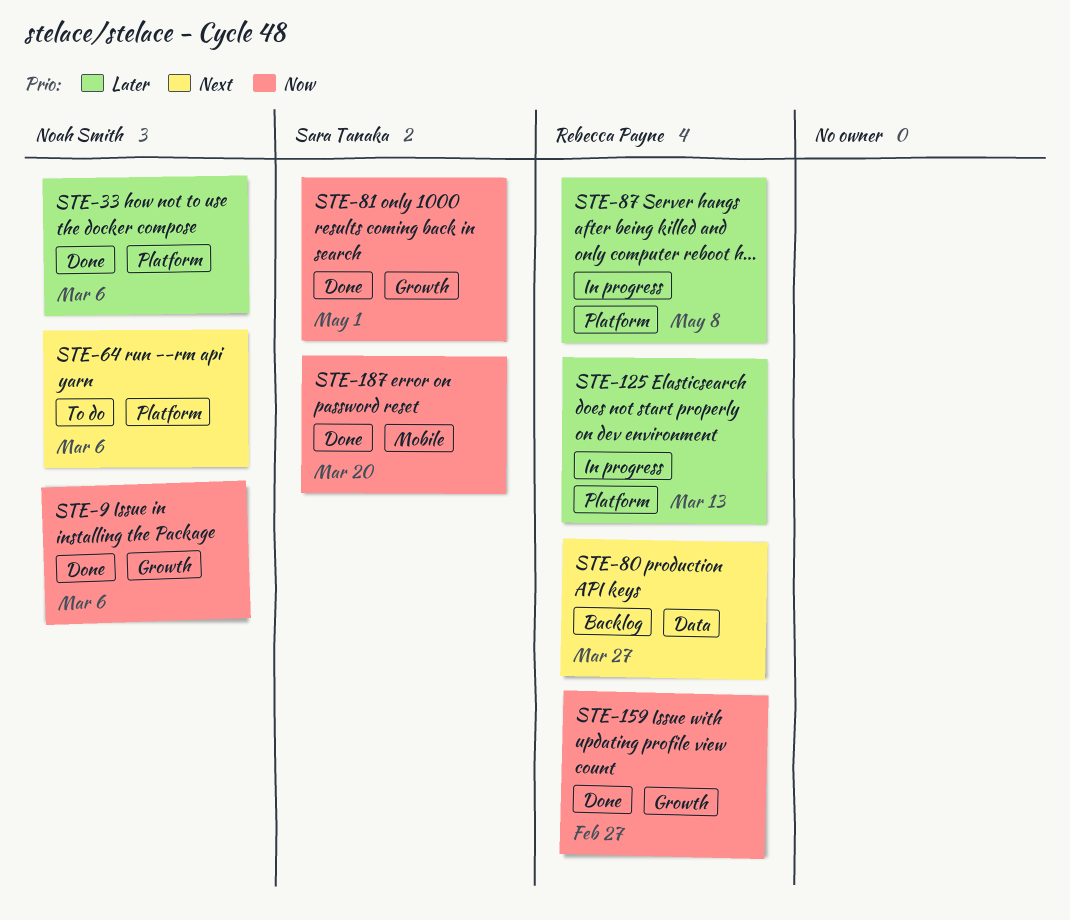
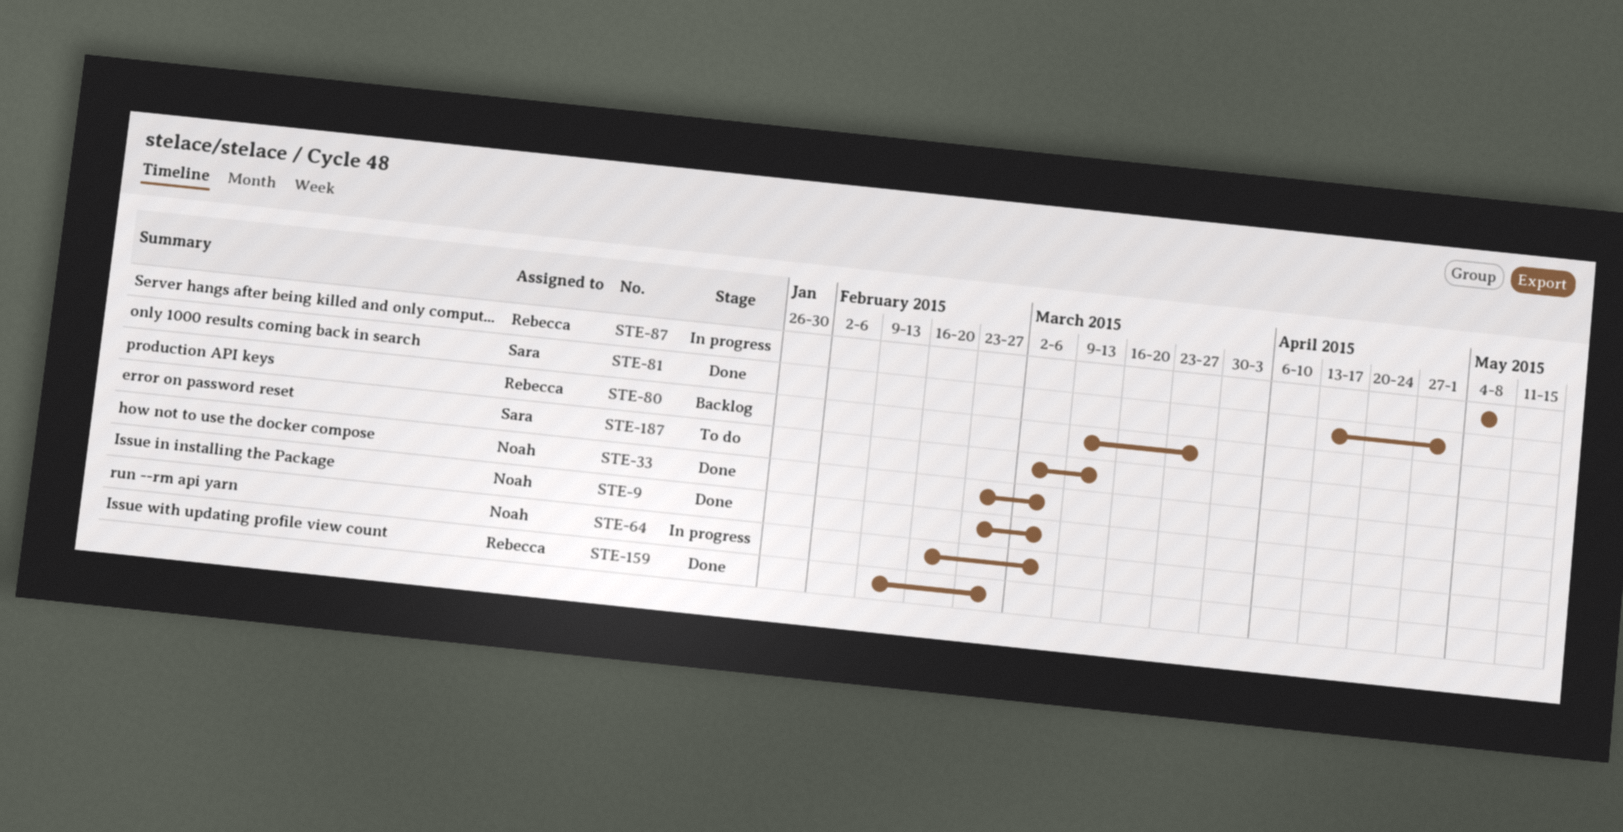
STE-64, status: To do -> In progress
STE-125: present -> none
STE-187, status: Done -> To do
STE-187, due: Mar 20 -> Mar 13

